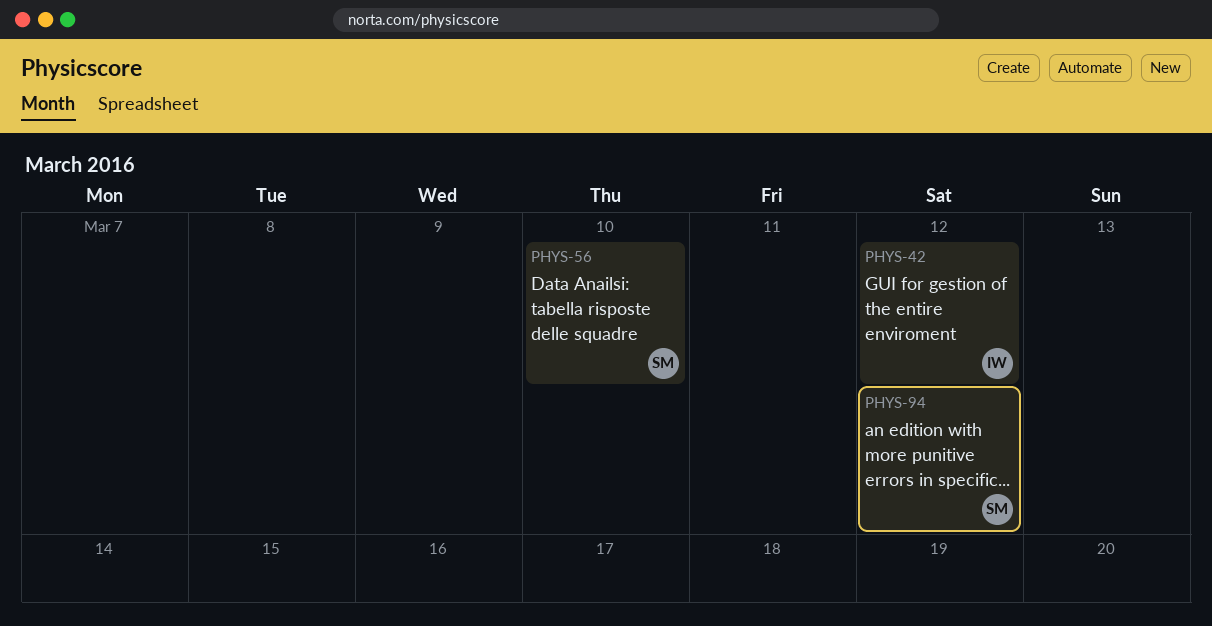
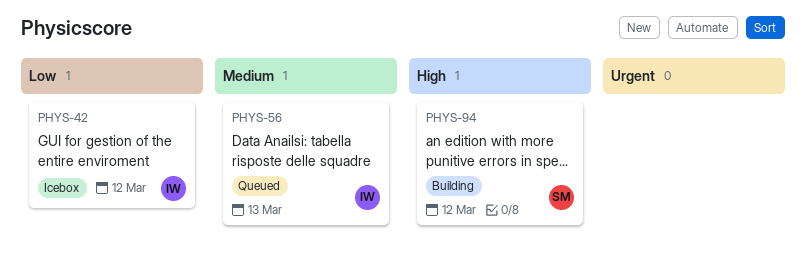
PHYS-56, owner: SM -> IW
PHYS-56, due: Mar 10 -> Mar 13

